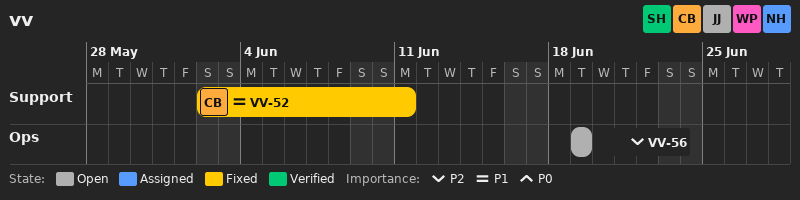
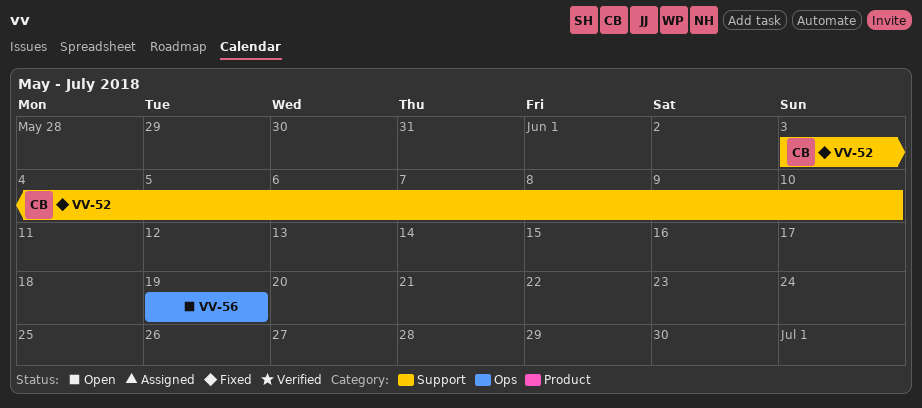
VV-52, start: Jun 2 -> Jun 3
VV-52, due: Jun 11 -> Jun 10

